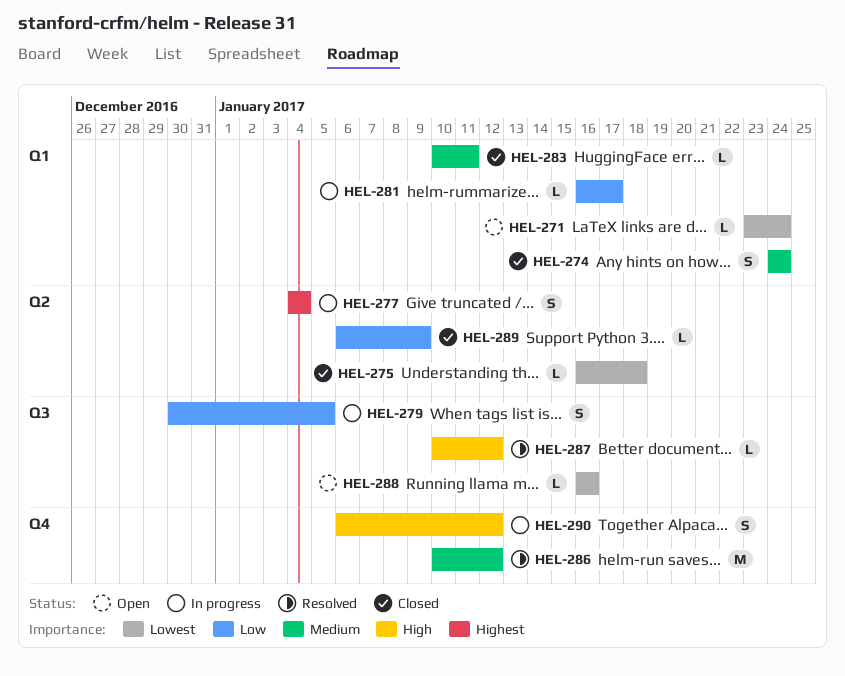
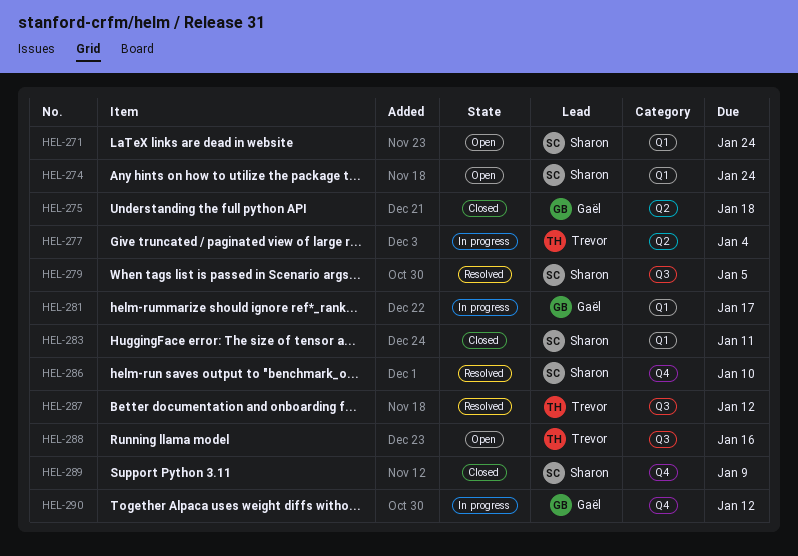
HEL-274, status: Closed -> Open
HEL-279, status: In progress -> Resolved
HEL-286, due: Jan 12 -> Jan 10
HEL-289, label: Q2 -> Q4

